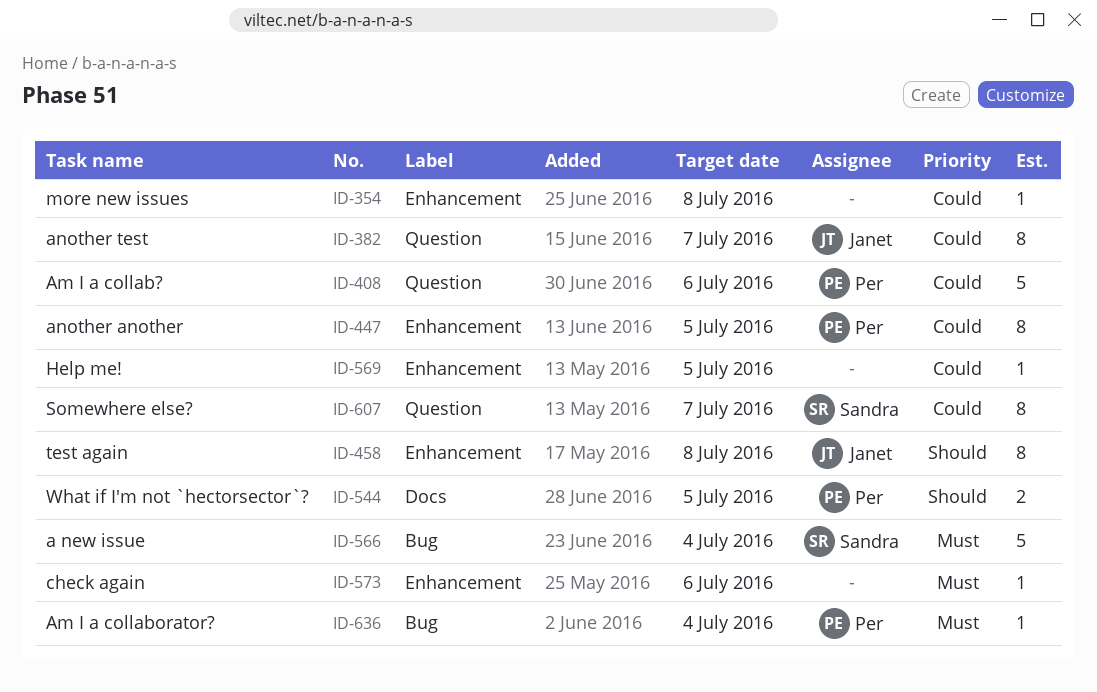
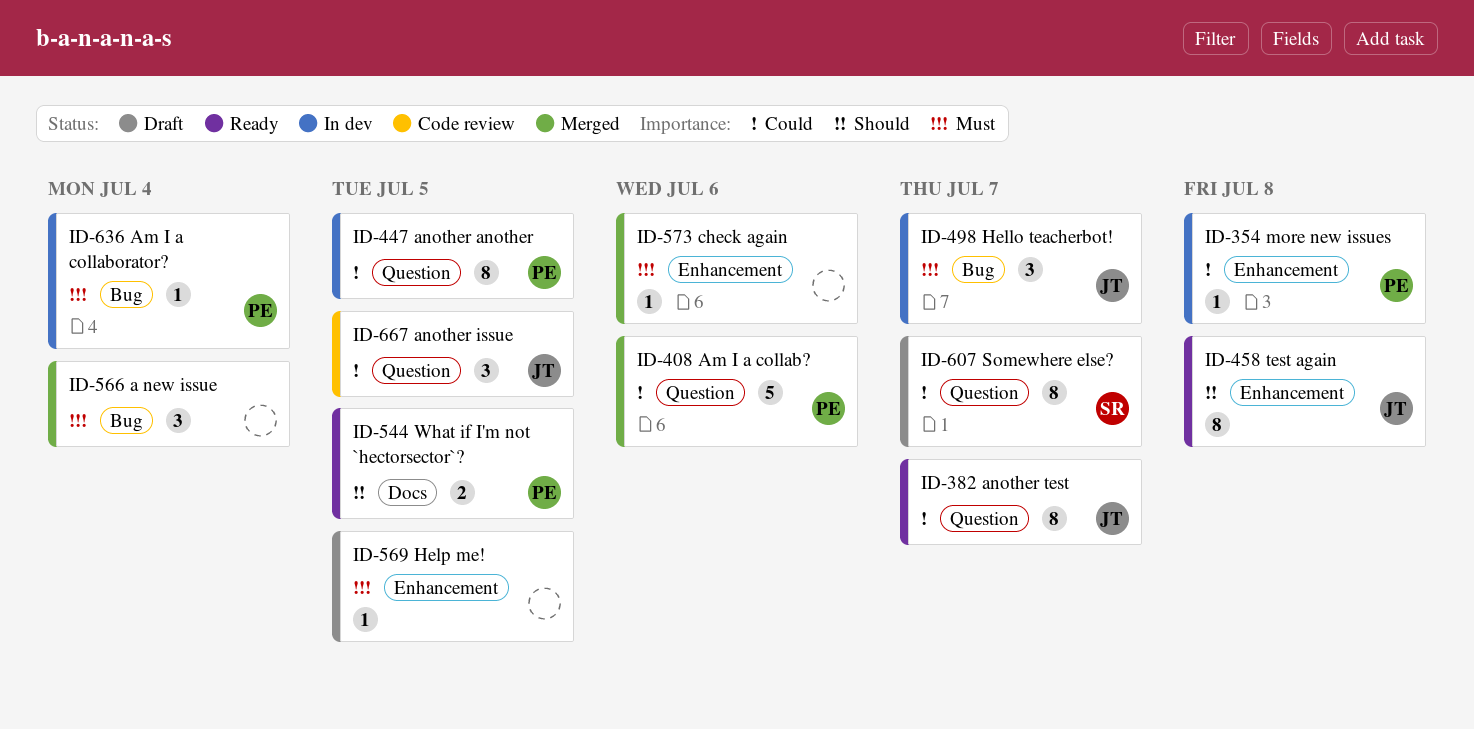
ID-354, owner: none -> Per
ID-447, label: Enhancement -> Question
ID-498: none -> present
ID-566, owner: Sandra -> none
ID-566, estimate: 5 -> 3
ID-569, priority: Could -> Must
ID-667: none -> present

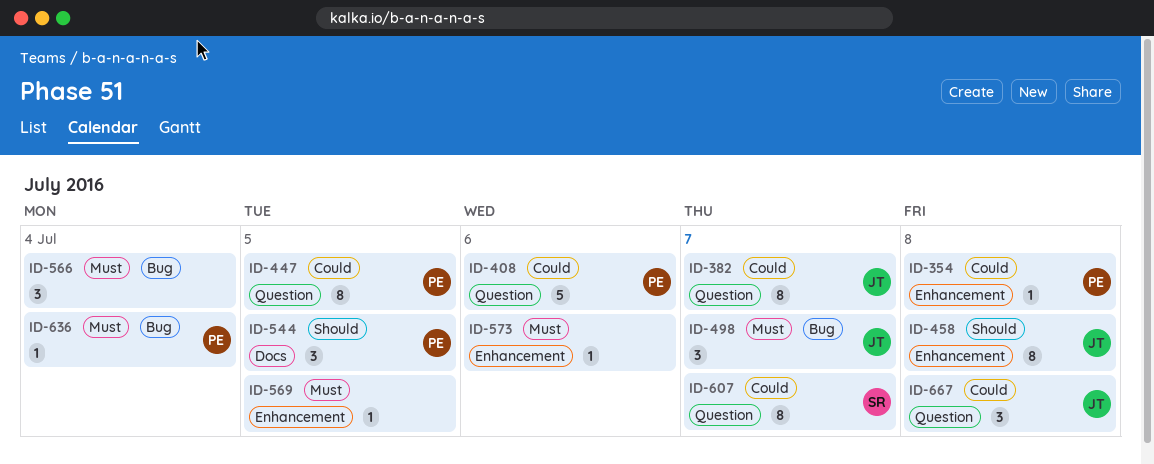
ID-544, estimate: 2 -> 3
ID-667, due: Jul 5 -> Jul 8

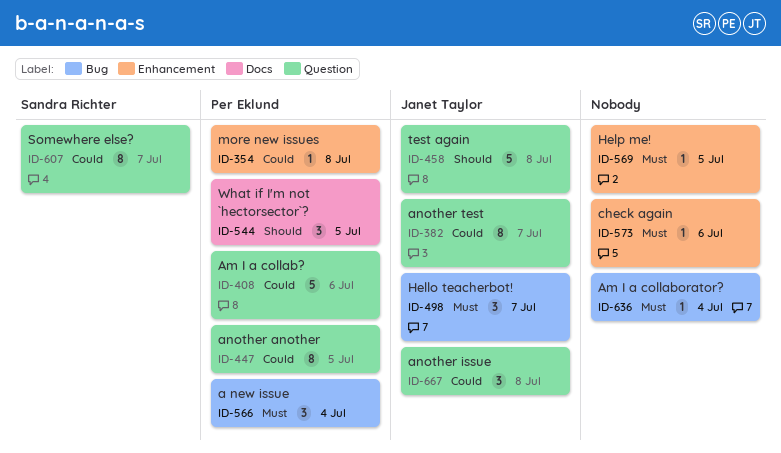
ID-458, label: Enhancement -> Question
ID-458, estimate: 8 -> 5
ID-566, owner: none -> Per Eklund
ID-636, owner: Per Eklund -> none

